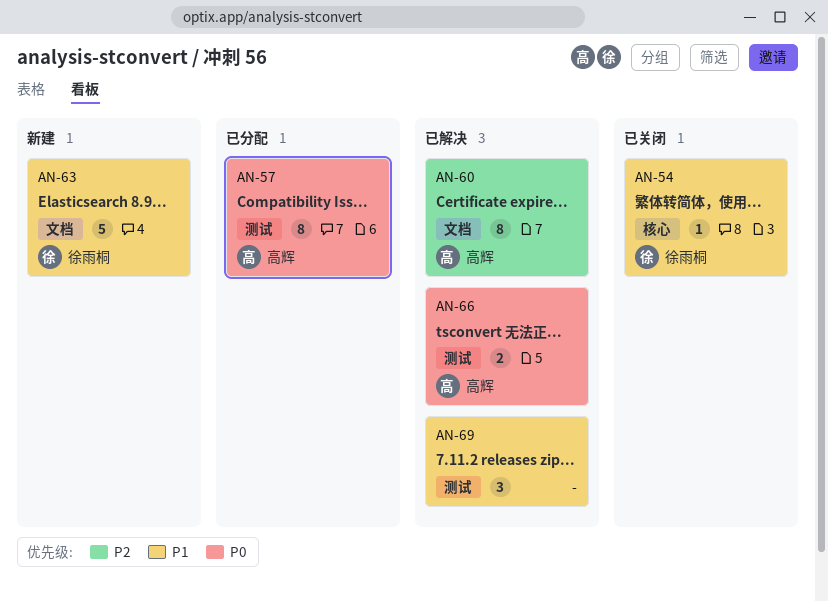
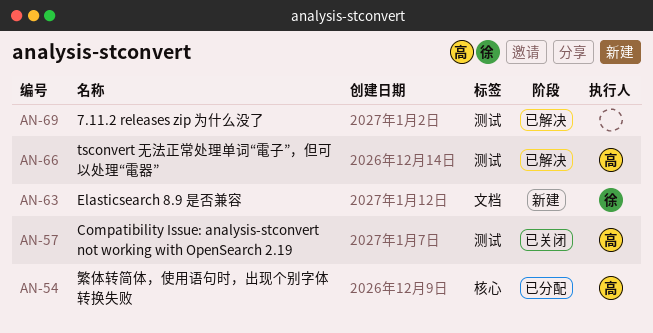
AN-54, status: 已关闭 -> 已分配
AN-54, owner: 徐雨桐 -> 高辉
AN-57, status: 已分配 -> 已关闭
AN-60: present -> none

